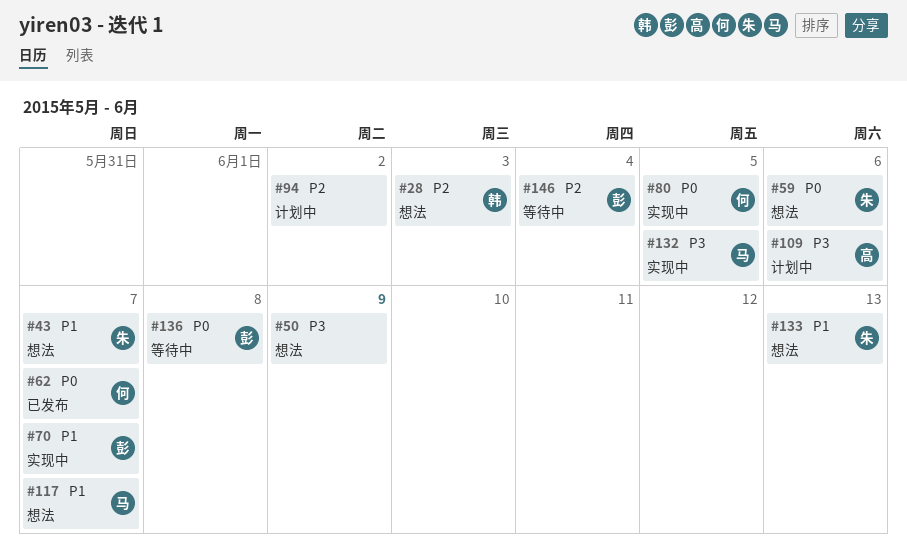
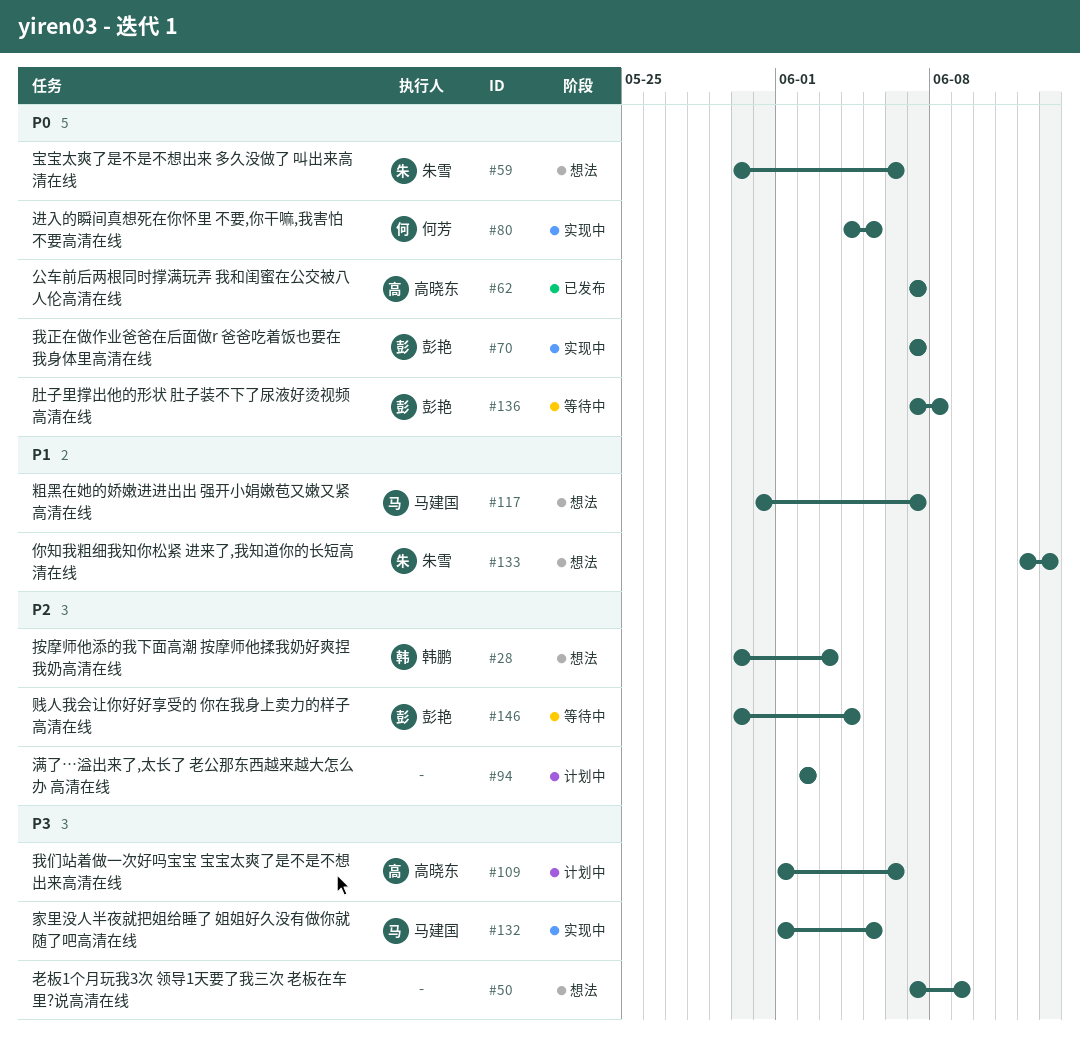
#43: present -> none
#62, owner: 何芳 -> 高晓东
#70, priority: P1 -> P0

